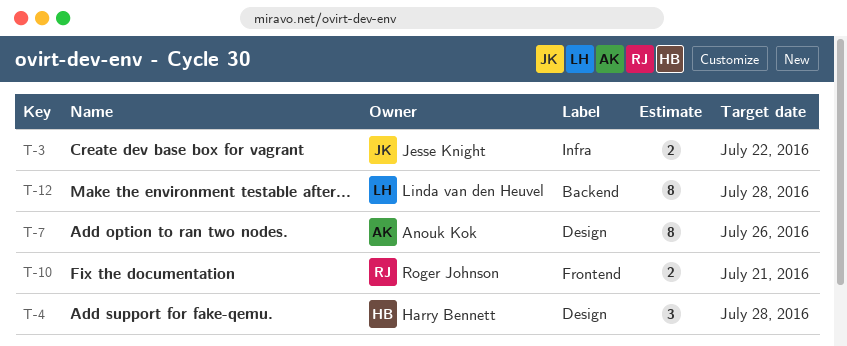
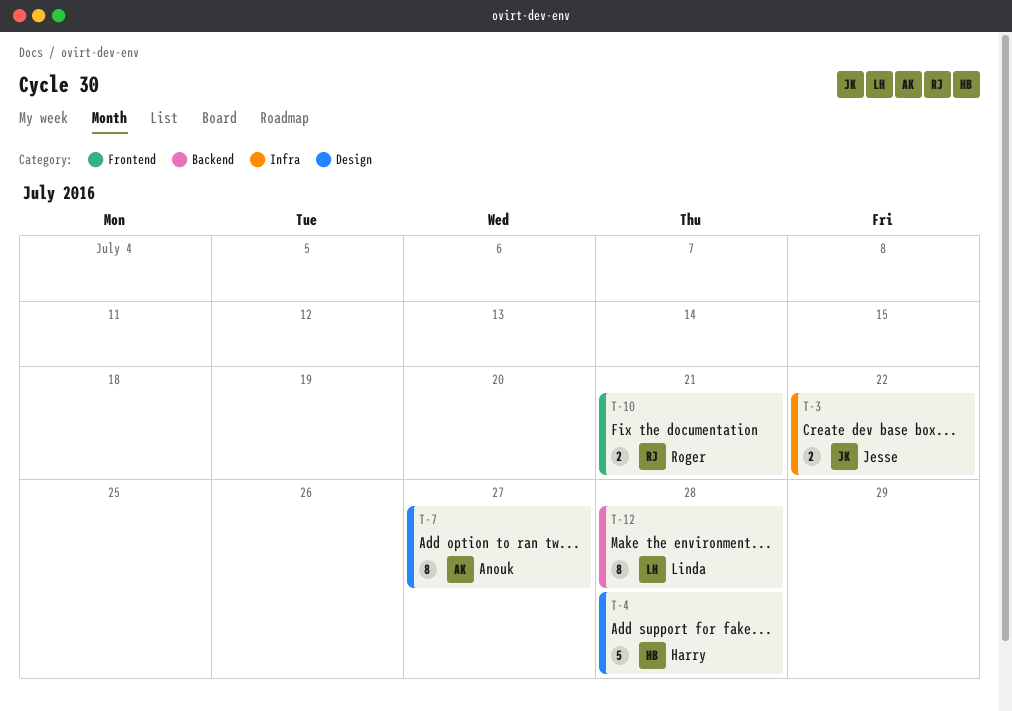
T-4, estimate: 3 -> 5
T-7, due: Jul 26 -> Jul 27

